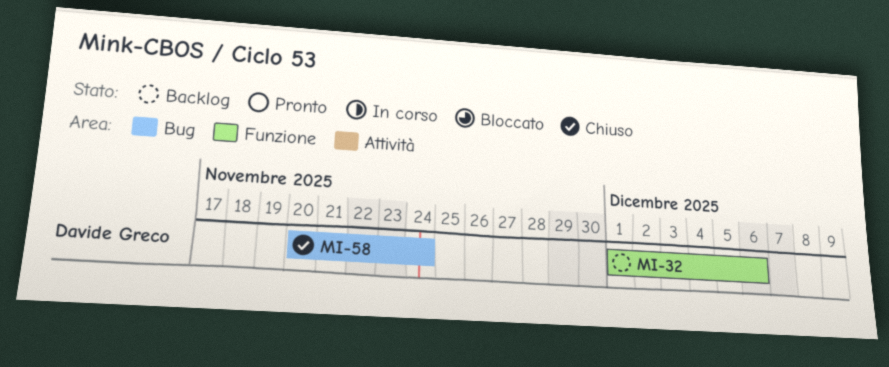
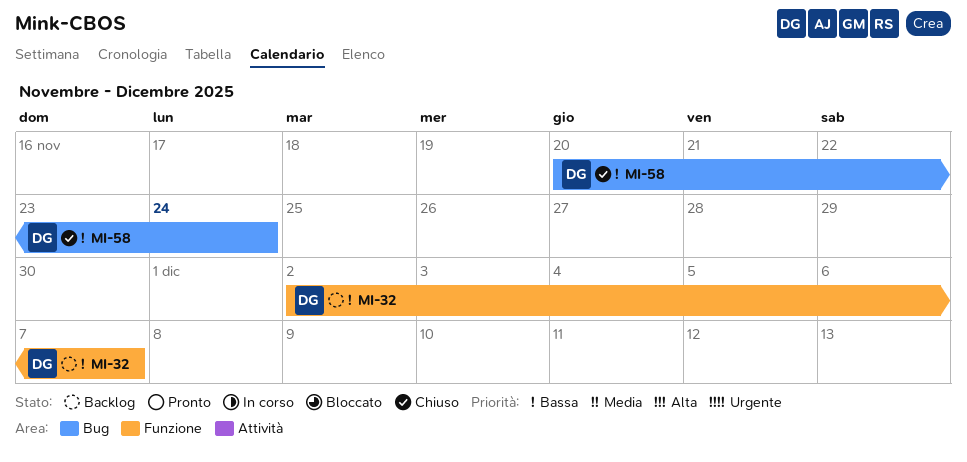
MI-32, start: Dec 1 -> Dec 2
MI-32, due: Dec 6 -> Dec 7

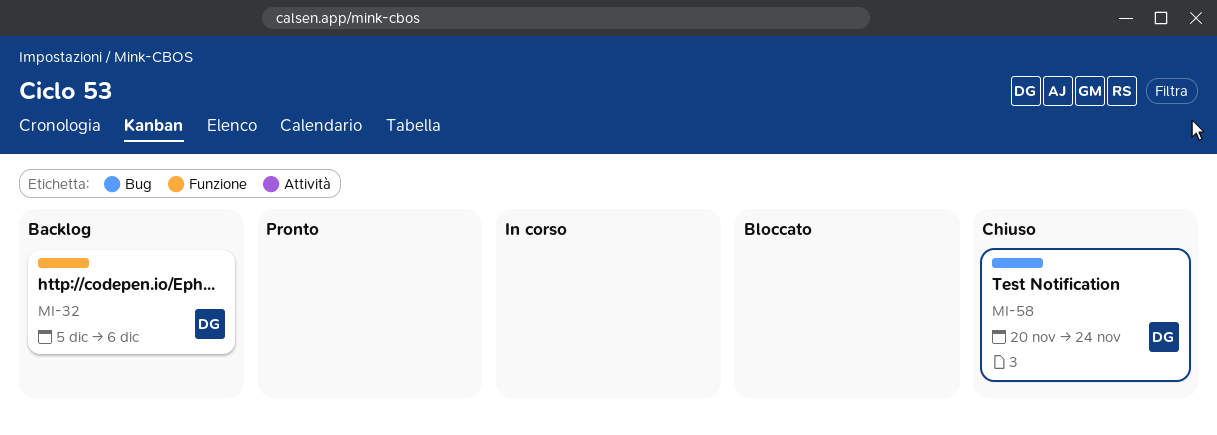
MI-32, start: Dec 2 -> Dec 5
MI-32, due: Dec 7 -> Dec 6

